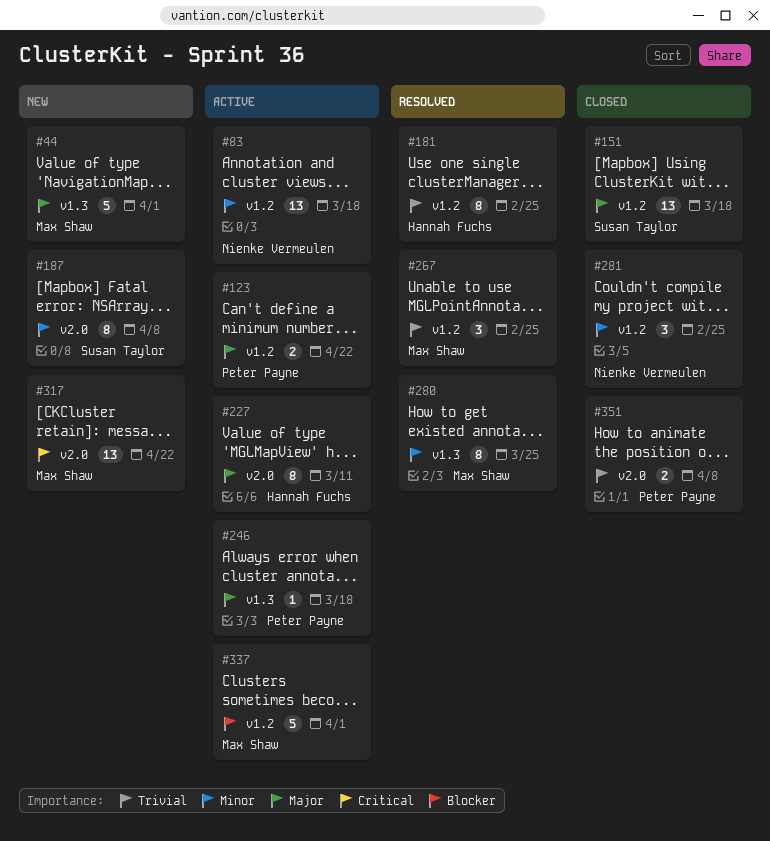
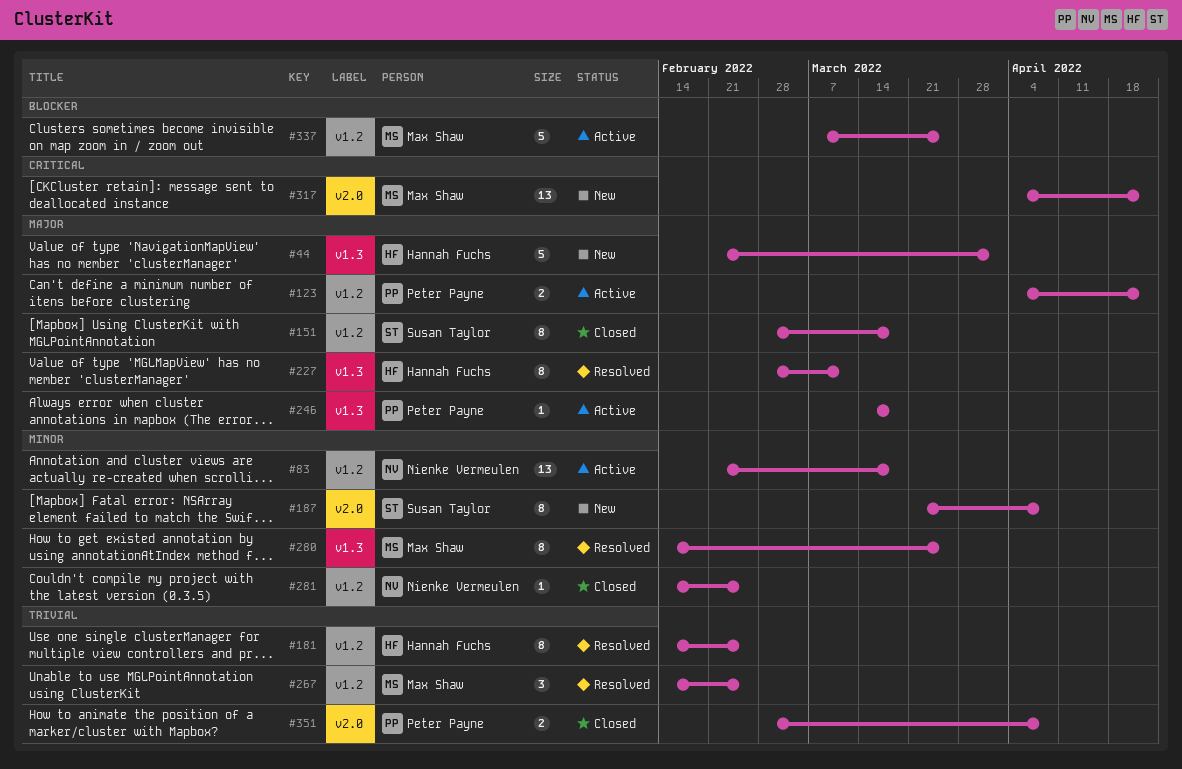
#44, owner: Max Shaw -> Hannah Fuchs
#151, estimate: 13 -> 8
#227, status: Active -> Resolved
#227, label: v2.0 -> v1.3
#281, estimate: 3 -> 1
#337, due: Apr 1 -> Mar 25

